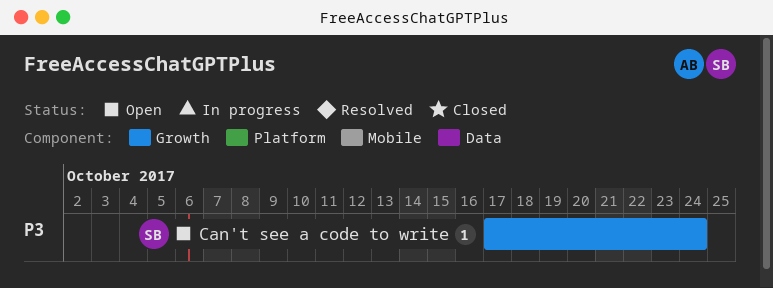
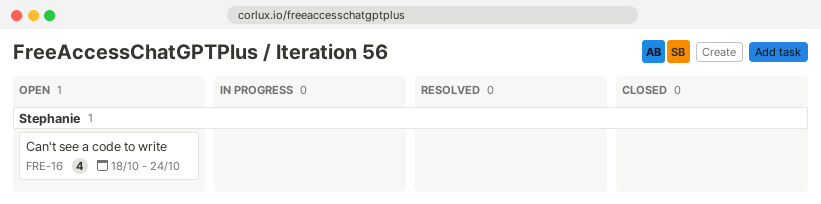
Can't see a code to write, estimate: 1 -> 4
Can't see a code to write, start: Oct 17 -> Oct 18

